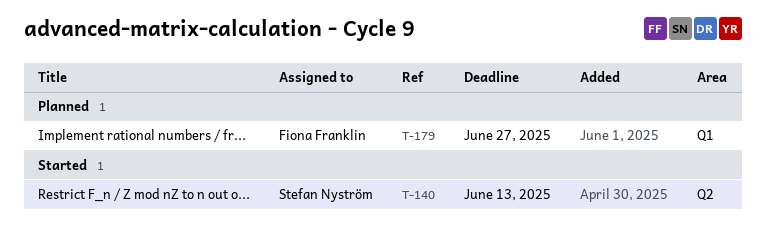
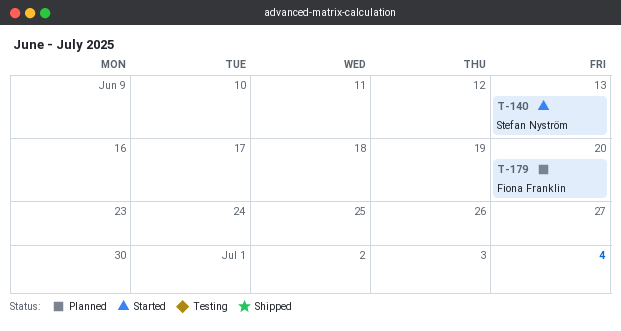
T-179, due: Jun 27 -> Jun 20

